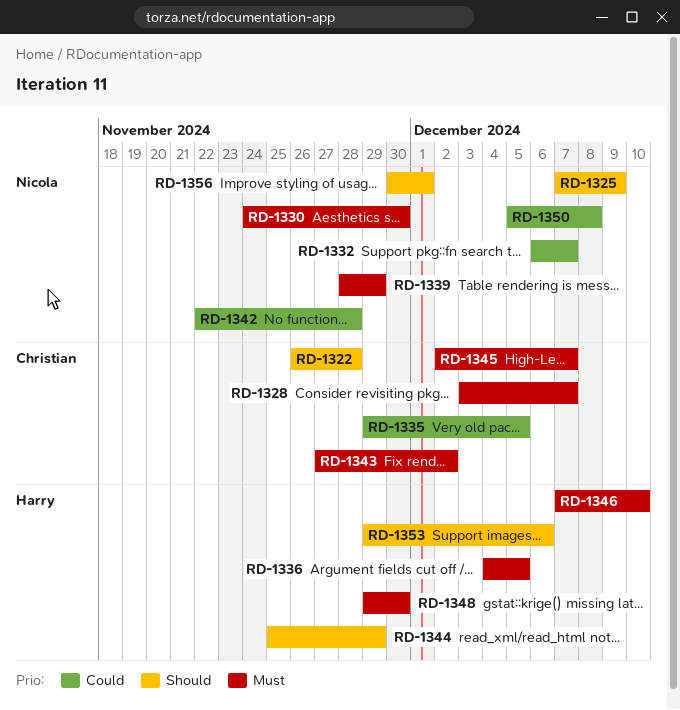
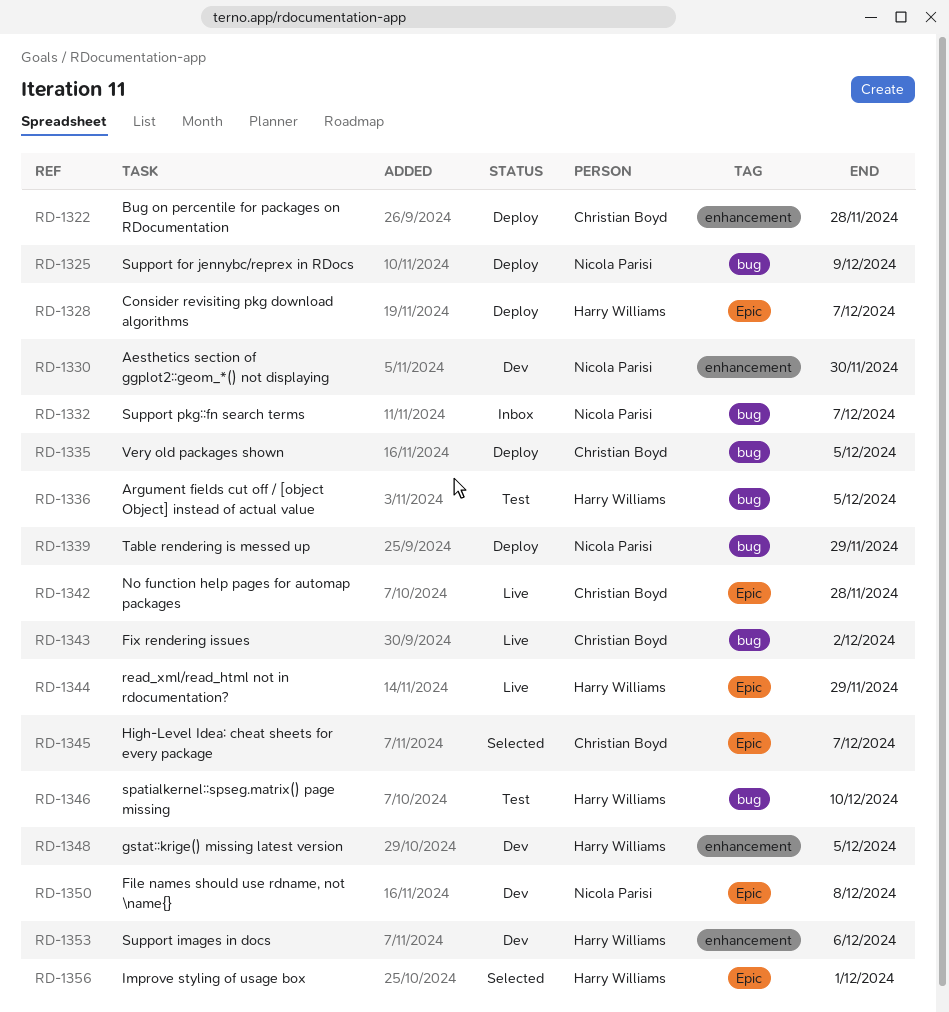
RD-1328, owner: Christian Boyd -> Harry Williams
RD-1342, owner: Nicola Parisi -> Christian Boyd
RD-1348, due: Nov 30 -> Dec 5
RD-1356, owner: Nicola Parisi -> Harry Williams

